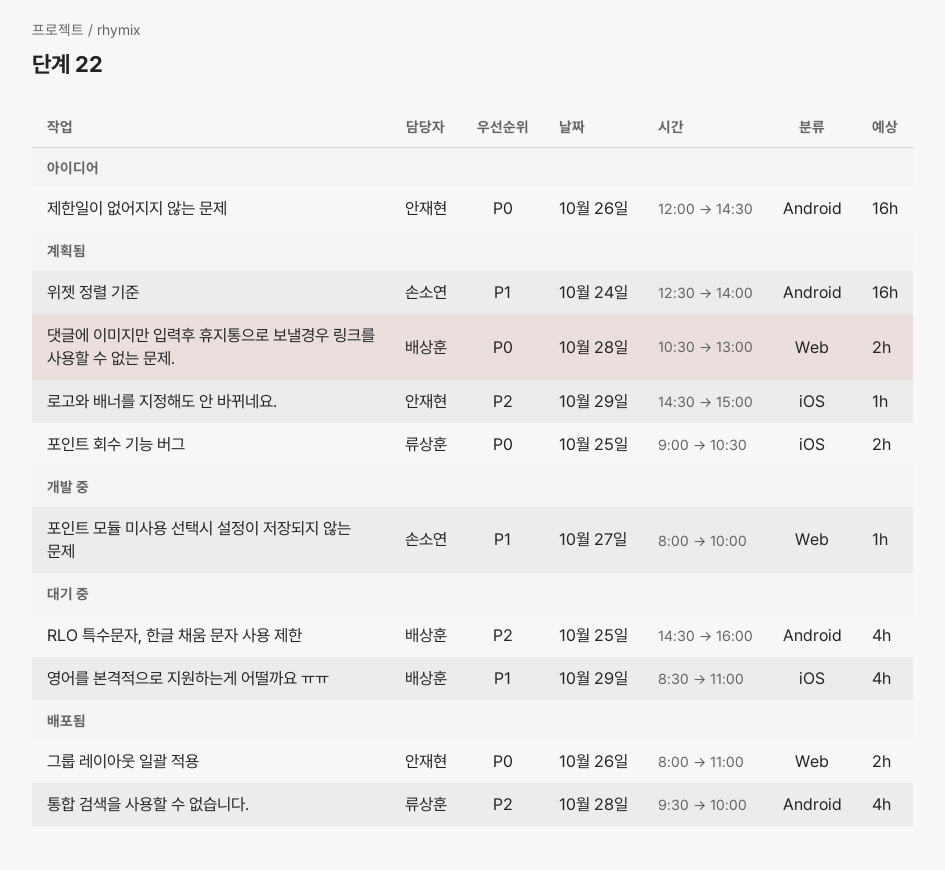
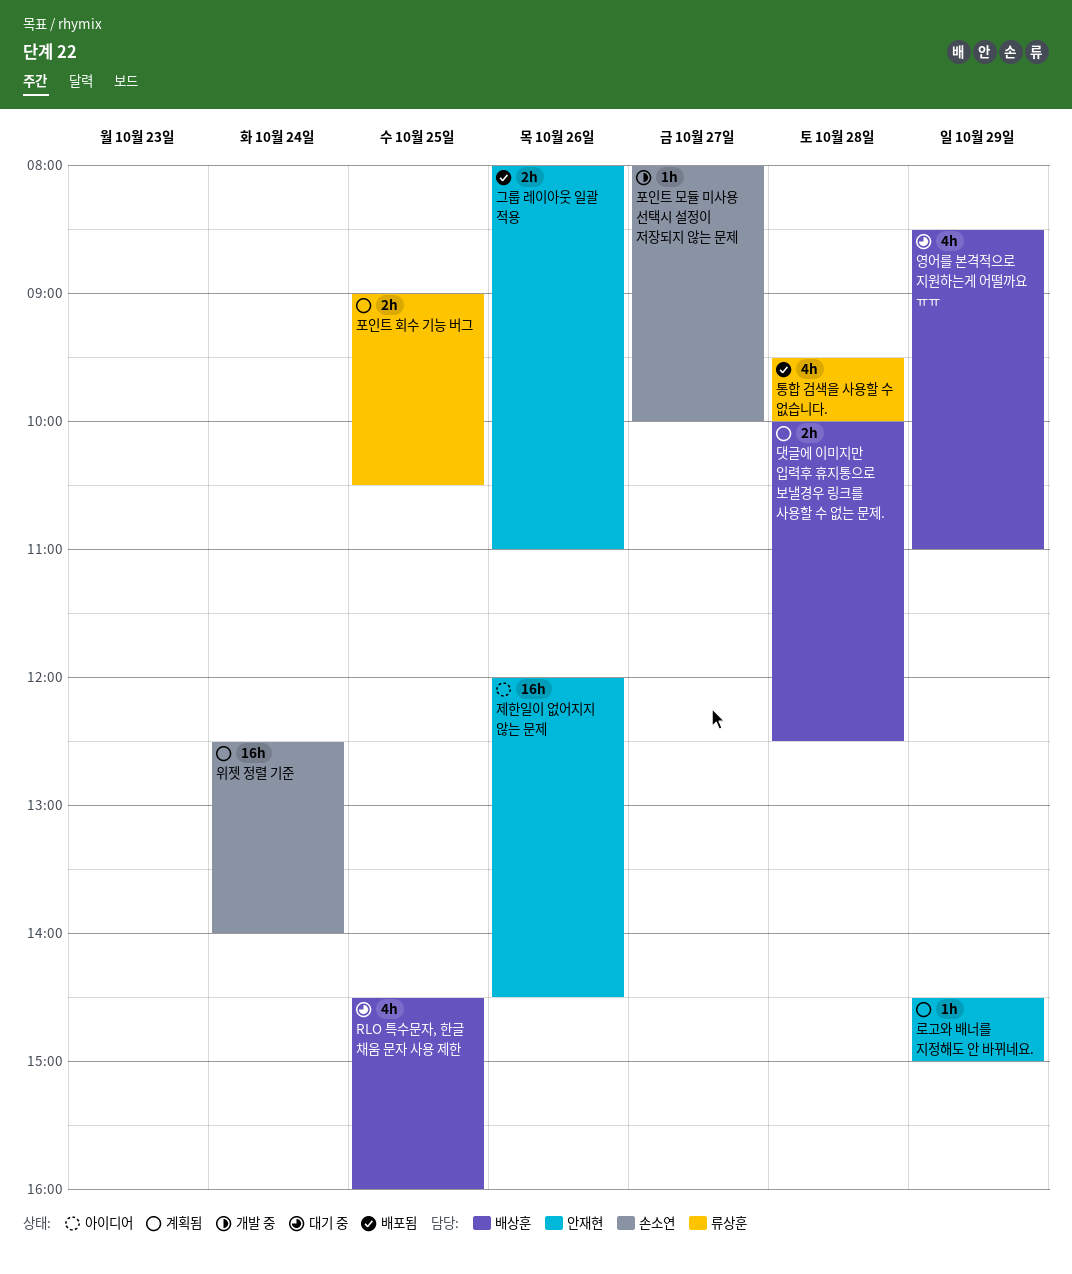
댓글에 이미지만 입력후 휴지통으로 보낼경우 링크를 사용할 수 없는 문제., begins: 10:30 -> 10:00
댓글에 이미지만 입력후 휴지통으로 보낼경우 링크를 사용할 수 없는 문제., ends: 13:00 -> 12:30

